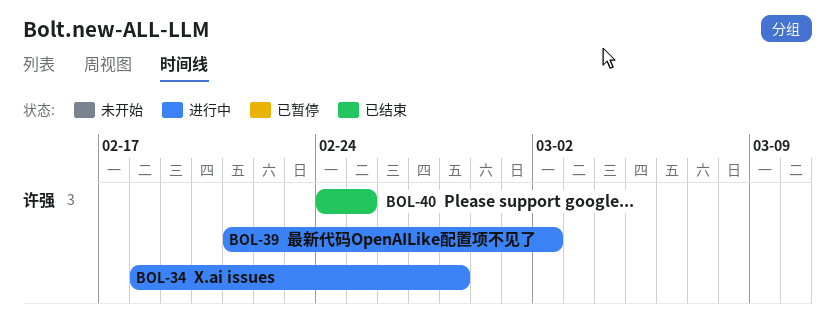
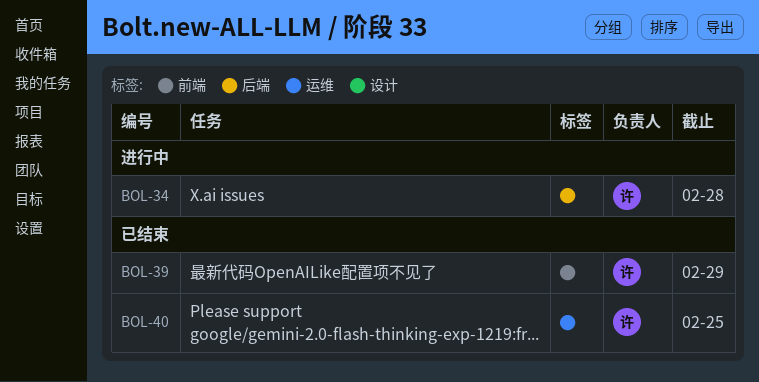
BOL-39, status: 进行中 -> 已结束
BOL-39, due: Mar 2 -> Feb 29

